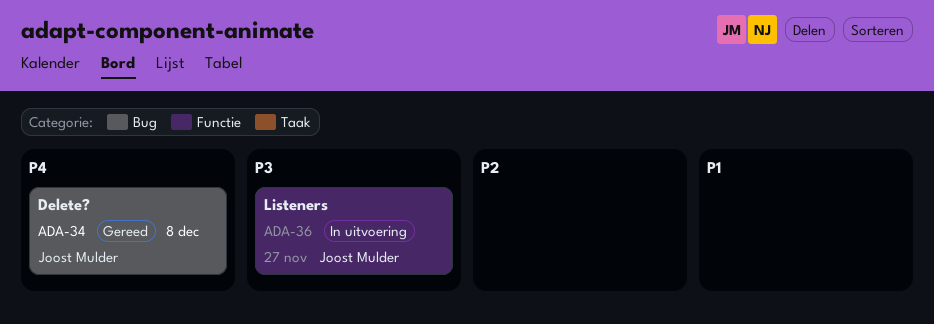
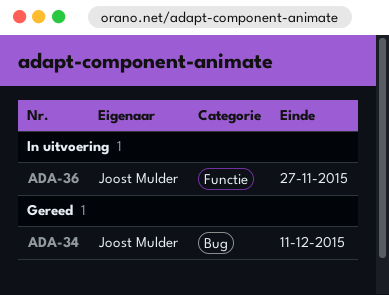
ADA-34, due: Dec 8 -> Dec 11

